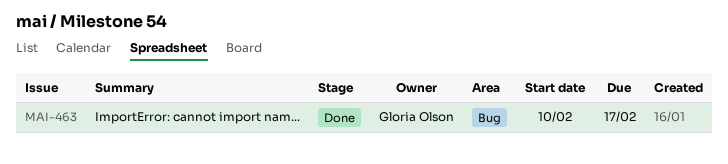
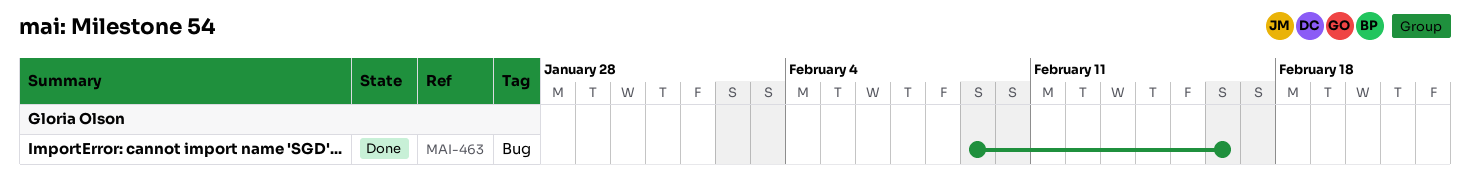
MAI-463, start: Feb 10 -> Feb 9
MAI-463, due: Feb 17 -> Feb 16

